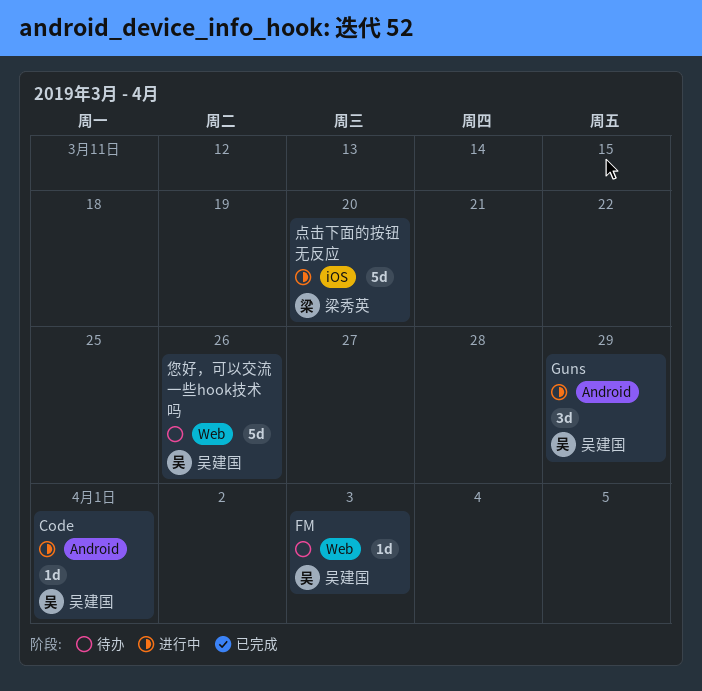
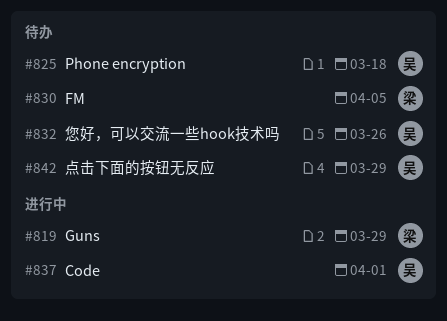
FM, owner: 吴建国 -> 梁秀英
FM, due: Apr 3 -> Apr 5
Guns, owner: 吴建国 -> 梁秀英
Phone encryption: none -> present
点击下面的按钮无反应, status: 进行中 -> 待办
点击下面的按钮无反应, owner: 梁秀英 -> 吴建国
点击下面的按钮无反应, due: Mar 20 -> Mar 29

